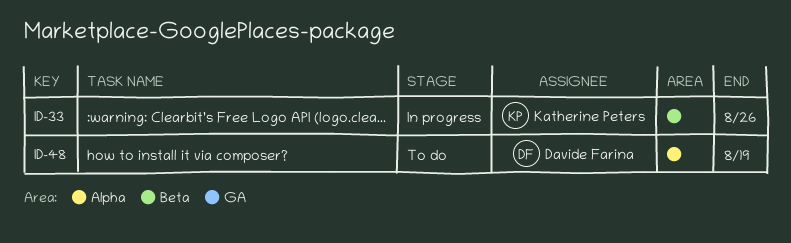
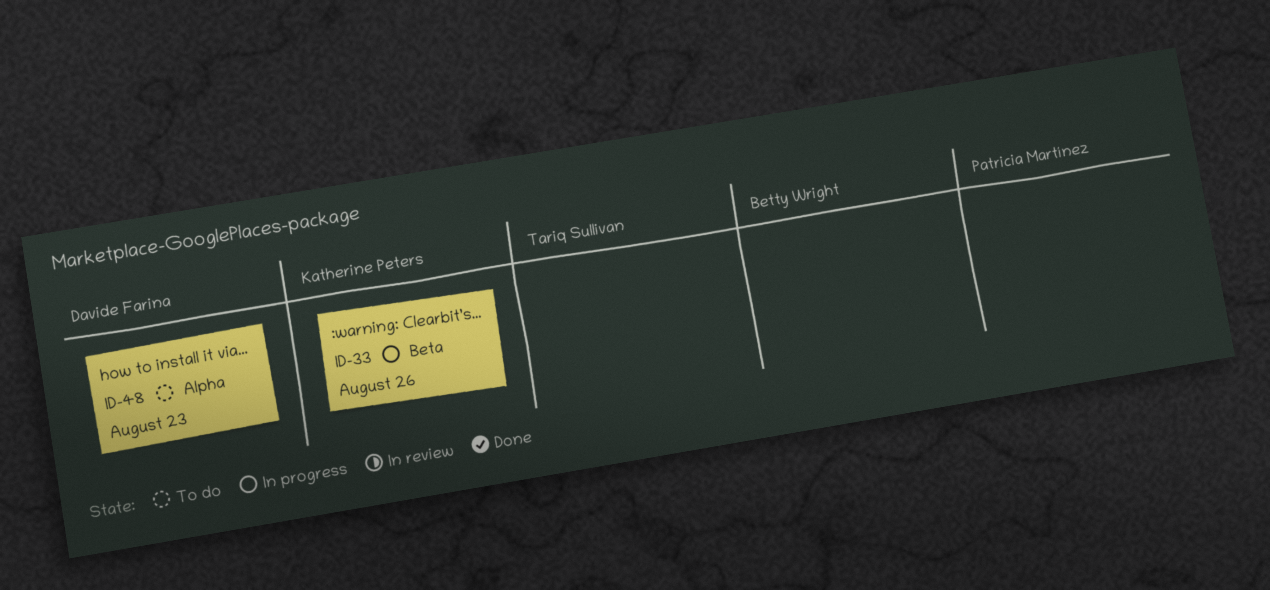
ID-48, due: Aug 19 -> Aug 23

